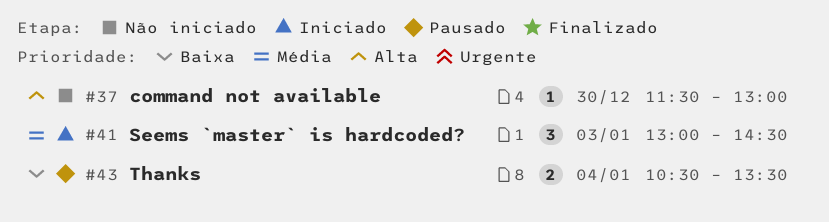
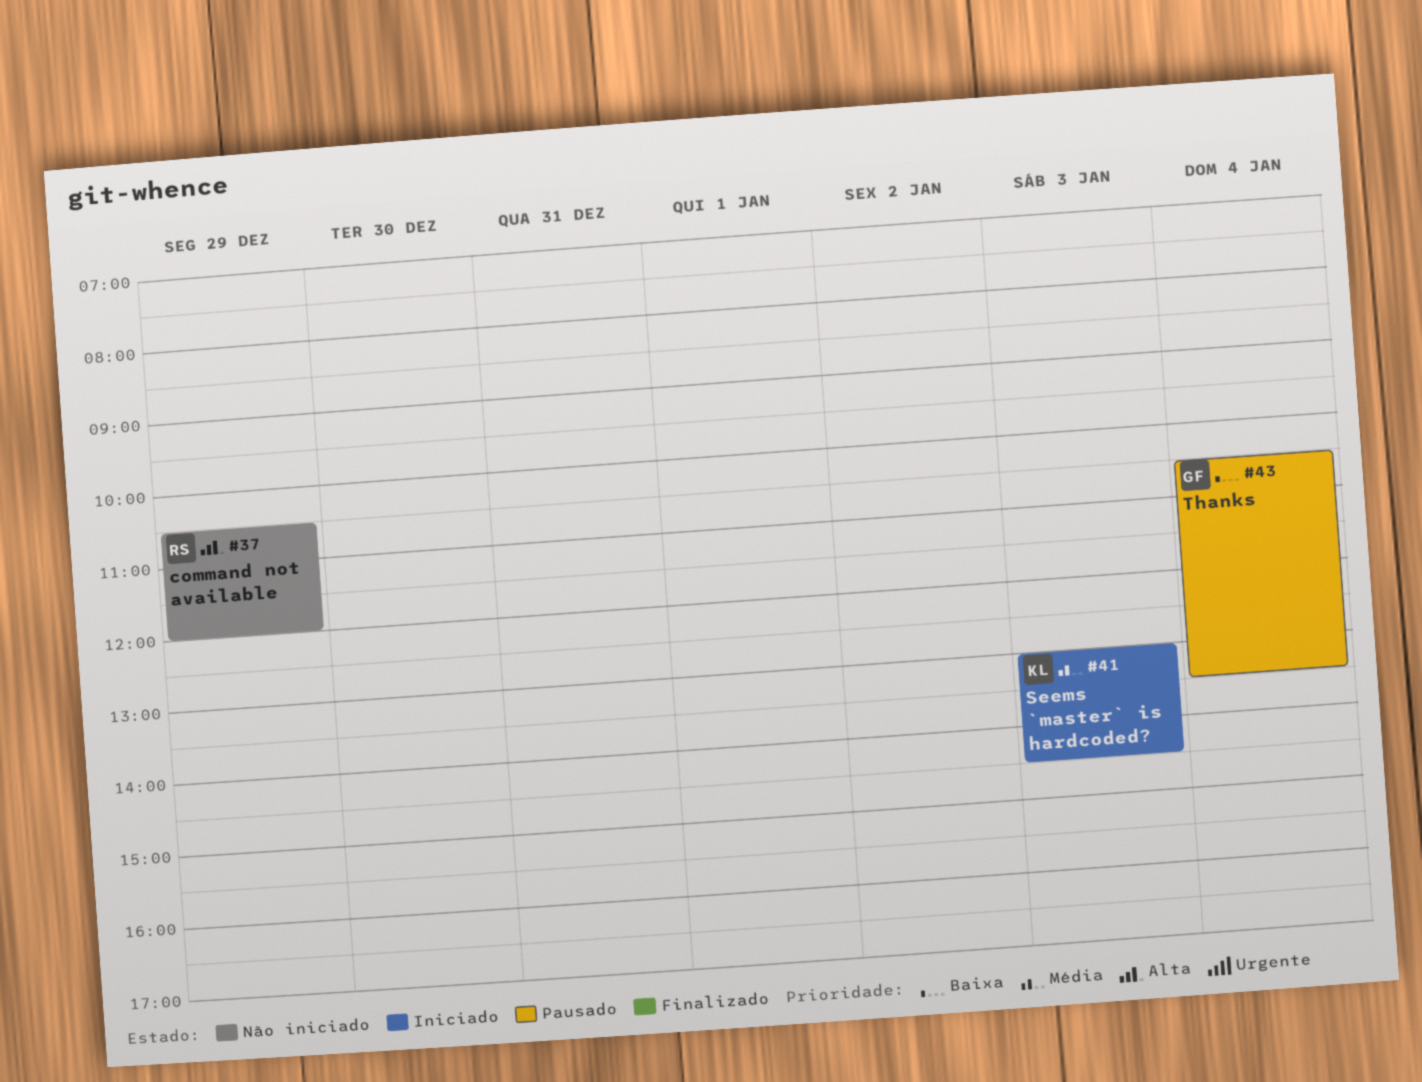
#37, day: Dec 30 -> Dec 29
#37, begins: 11:30 -> 10:30
#37, ends: 13:00 -> 12:00

